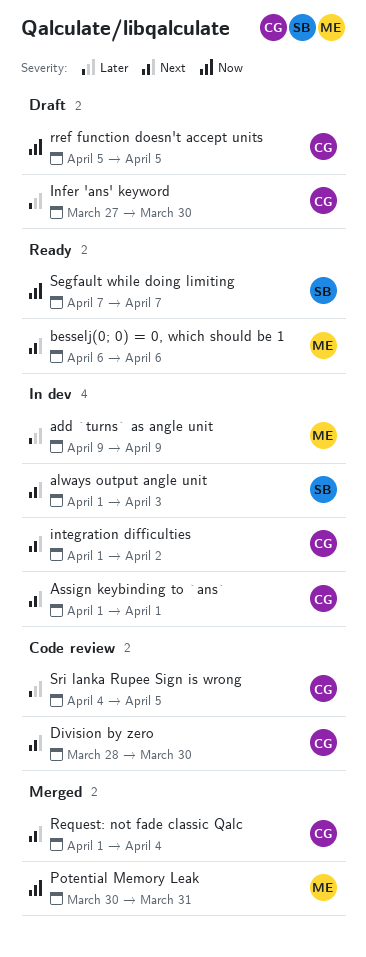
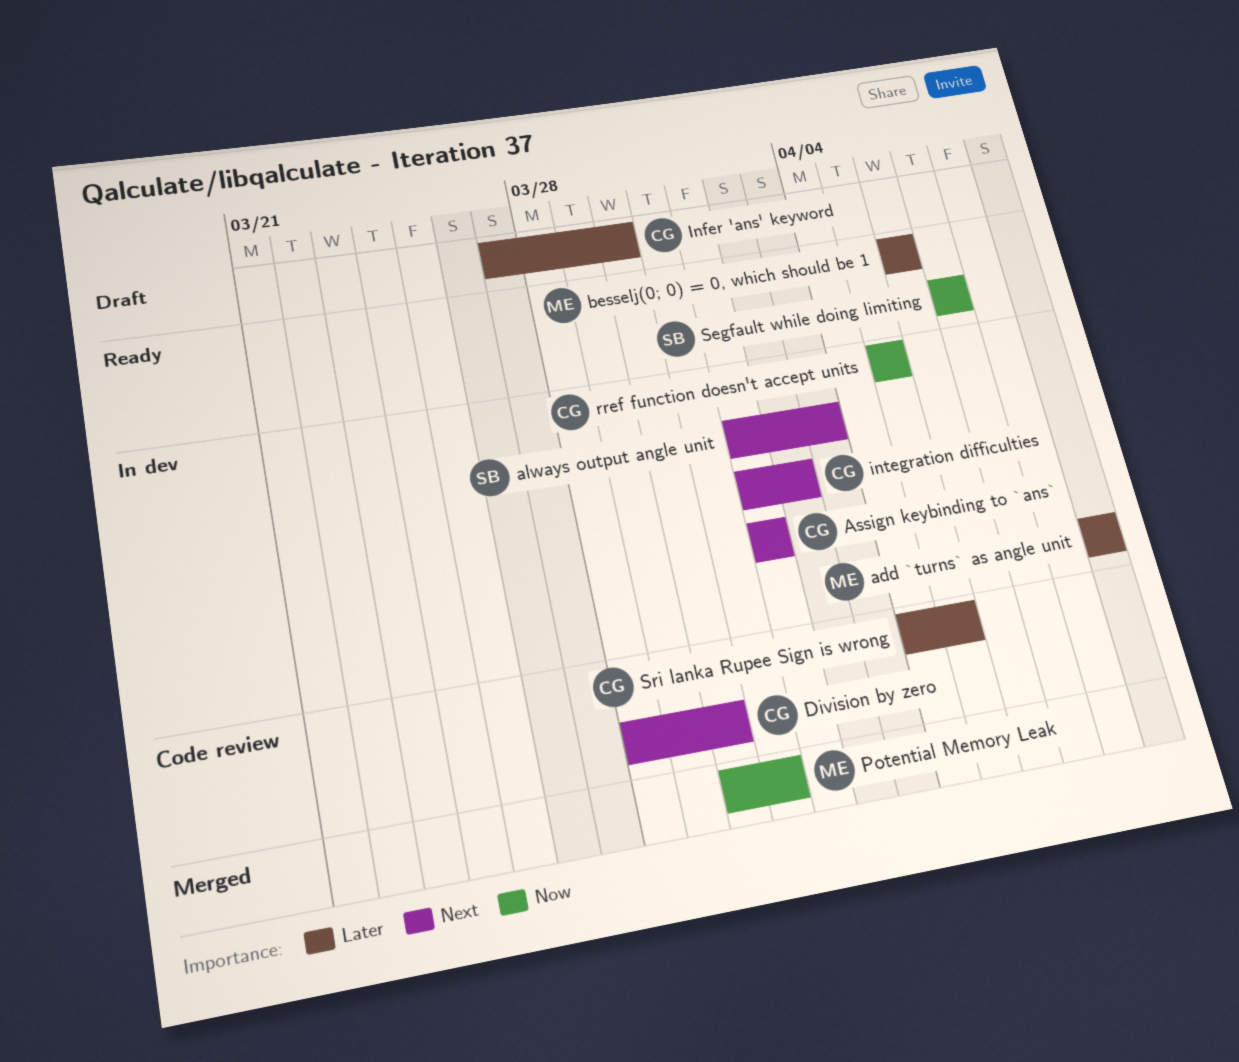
besselj(0; 0) = 0, which should be 1, priority: Next -> Later
Request: not fade classic Qalc: present -> none
rref function doesn't accept units, status: Draft -> In dev

